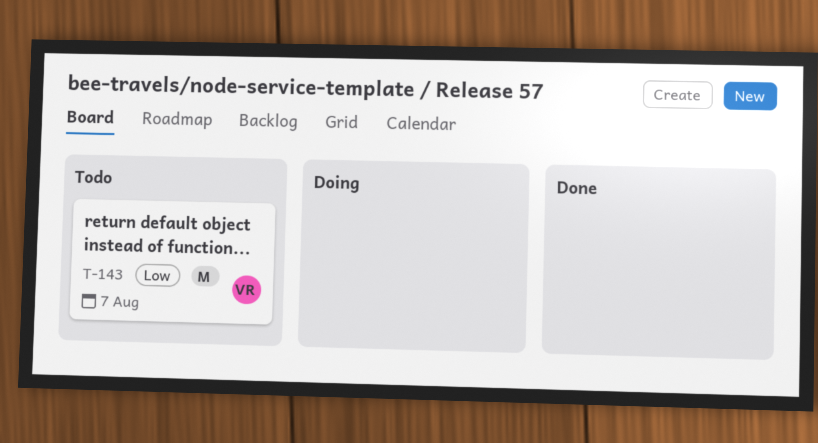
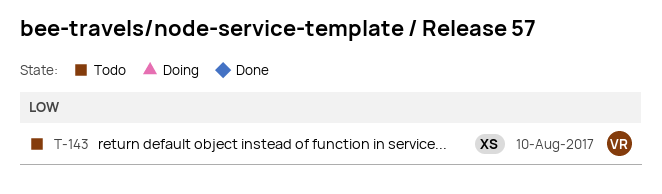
T-143, estimate: M -> XS
T-143, due: Aug 7 -> Aug 10

